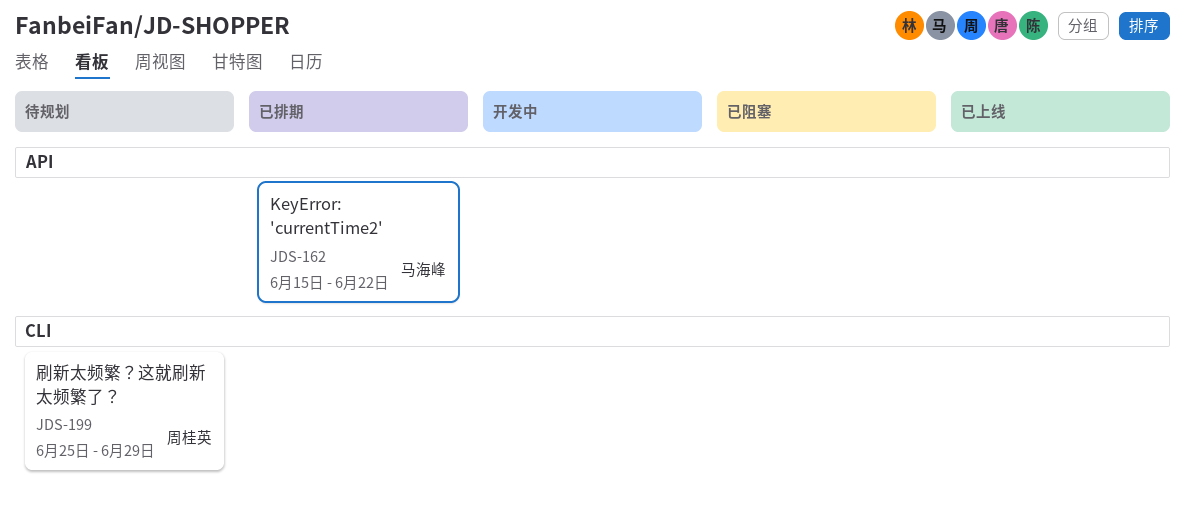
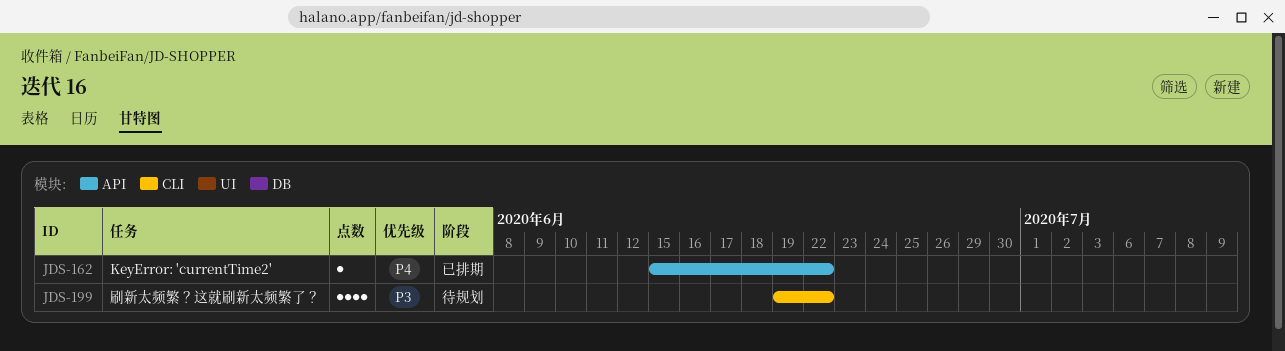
JDS-199, start: Jun 25 -> Jun 19
JDS-199, due: Jun 29 -> Jun 22

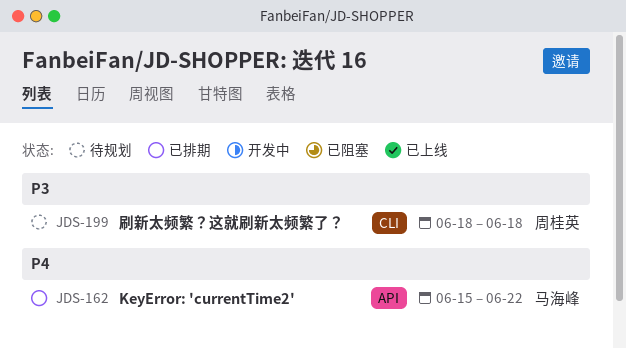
JDS-199, start: Jun 19 -> Jun 18
JDS-199, due: Jun 22 -> Jun 18

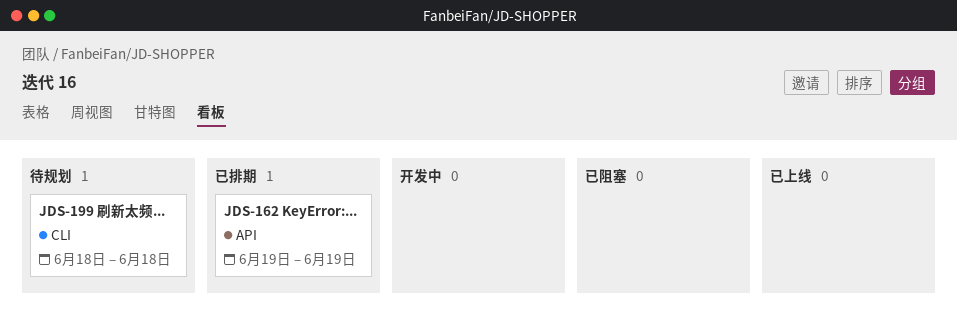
JDS-162, start: Jun 15 -> Jun 19
JDS-162, due: Jun 22 -> Jun 19

